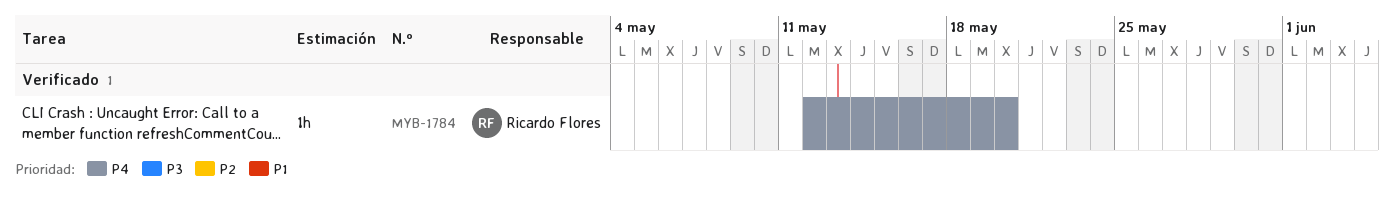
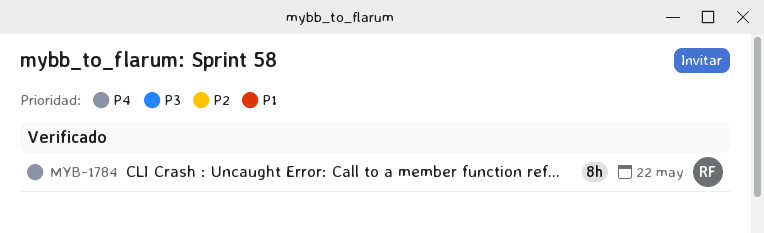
MYB-1784, estimate: 1h -> 8h
MYB-1784, due: May 20 -> May 22

